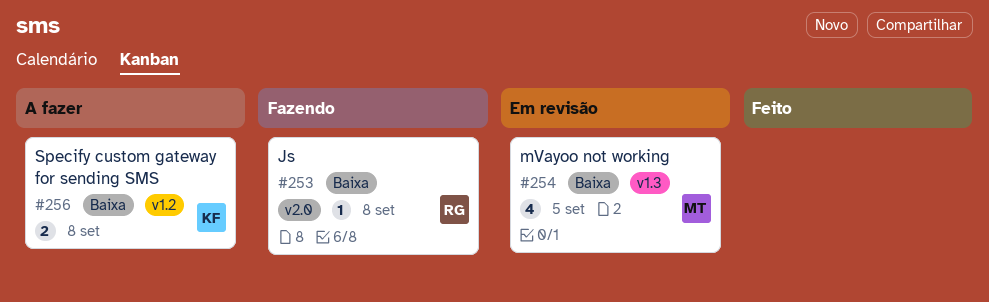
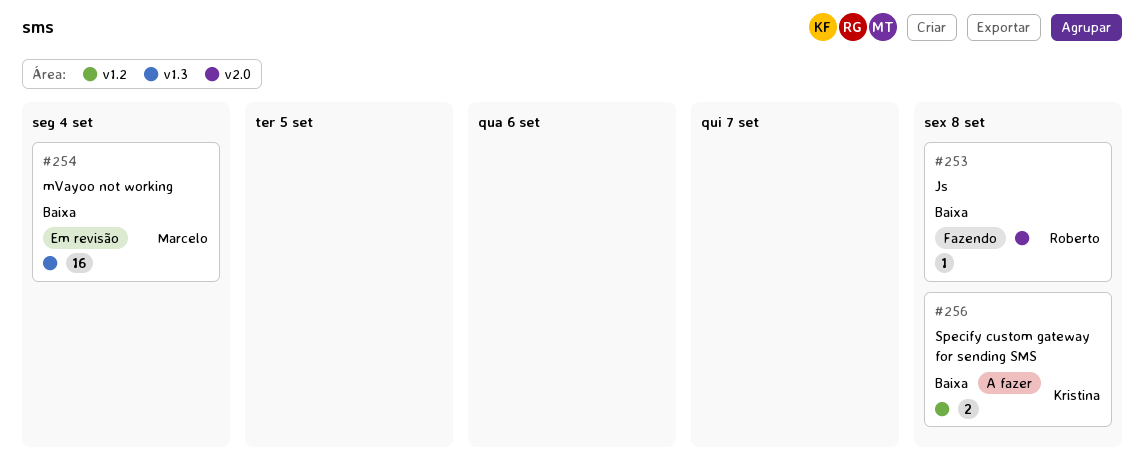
#254, estimate: 4 -> 16
#254, due: Sep 5 -> Sep 4

